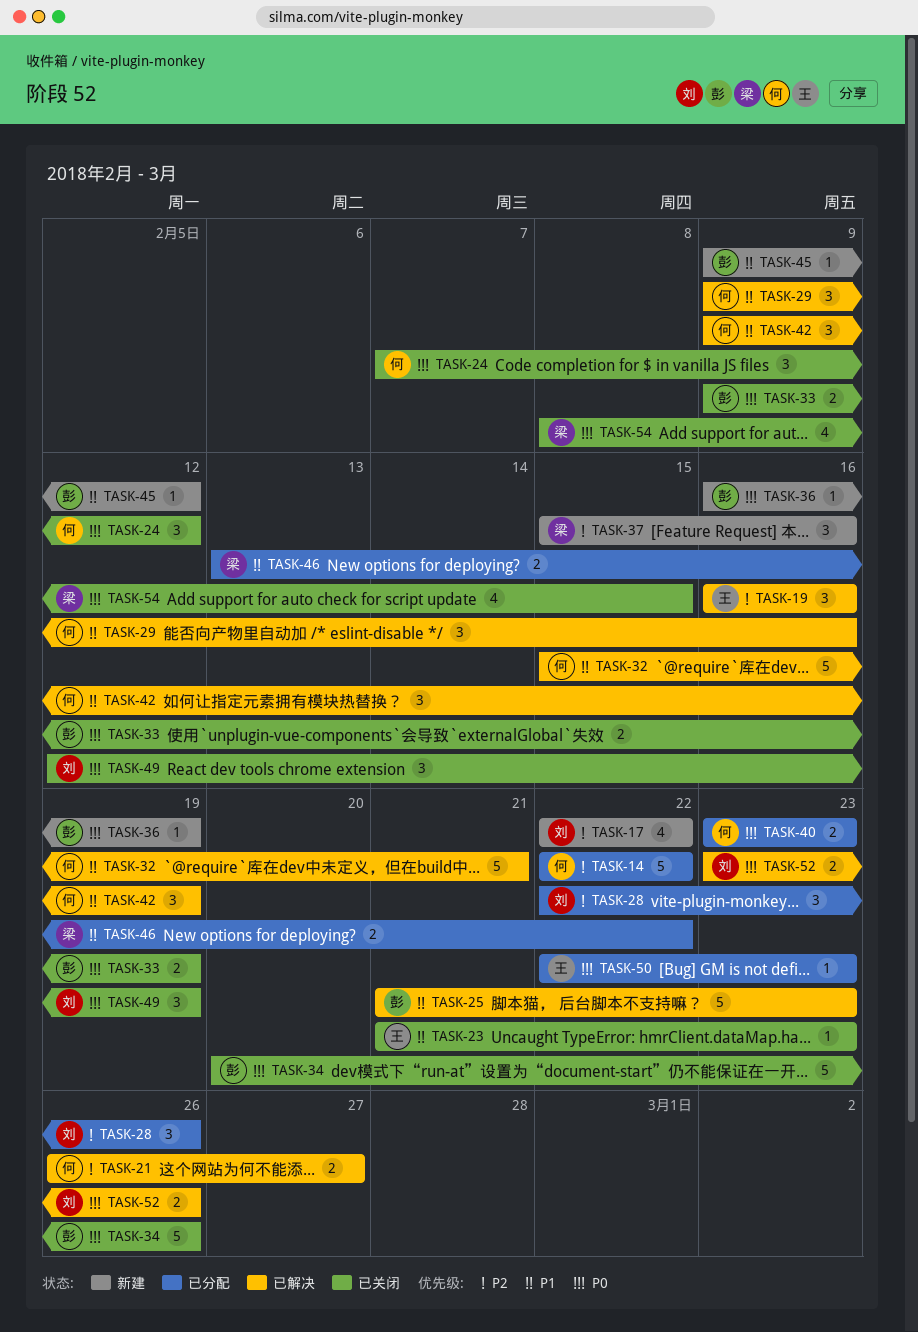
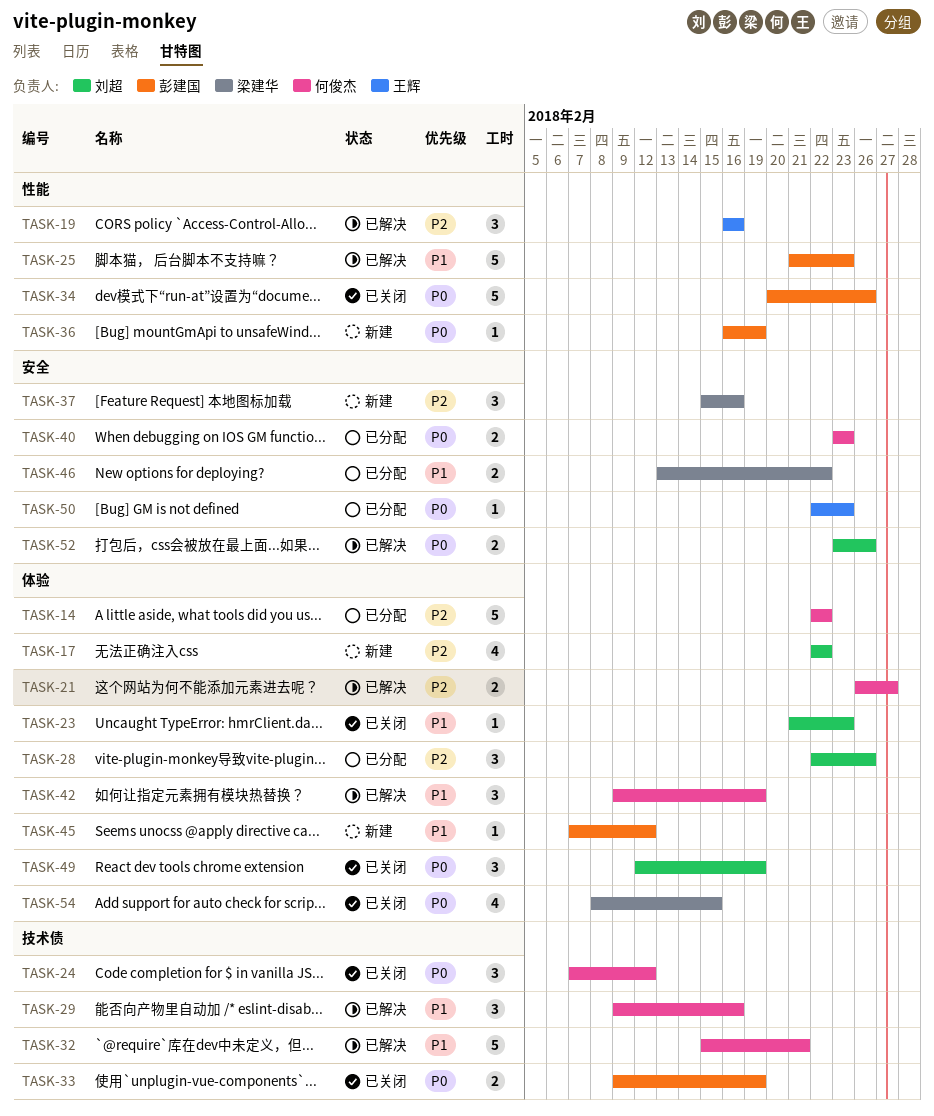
TASK-23, owner: 王辉 -> 刘超
TASK-45, start: Feb 9 -> Feb 7

